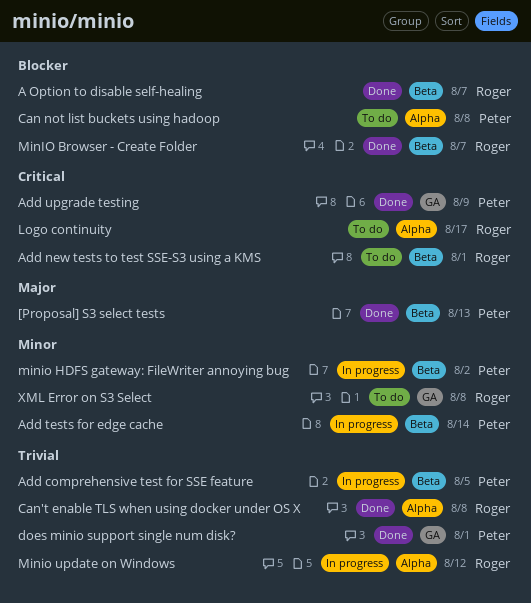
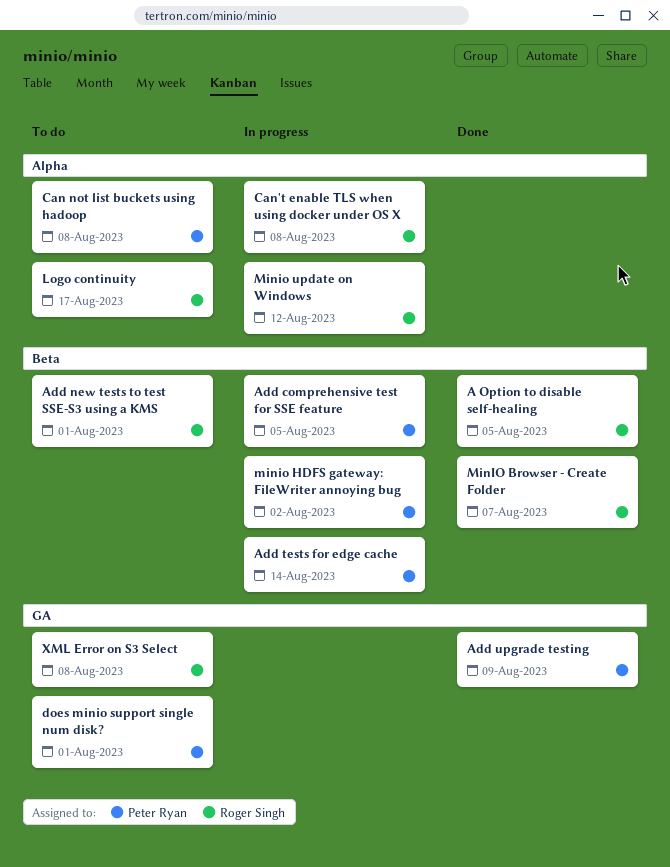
[Proposal] S3 select tests: present -> none
A Option to disable self-healing, due: Aug 7 -> Aug 5
Can't enable TLS when using docker under OS X, status: Done -> In progress
does minio support single num disk?, status: Done -> To do

